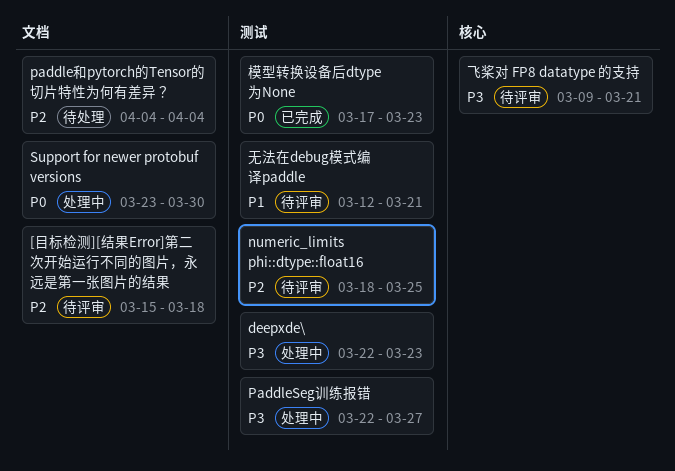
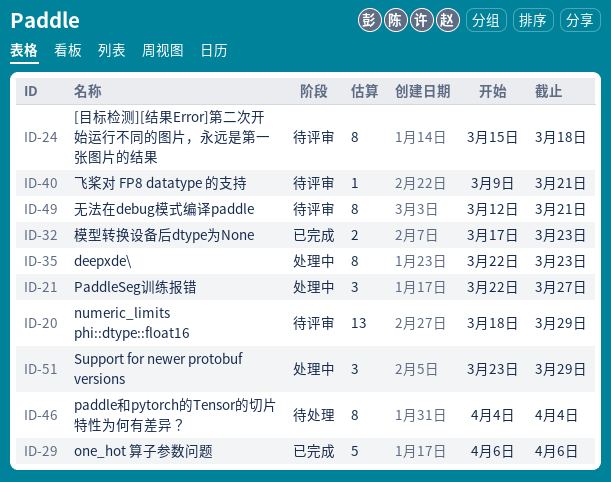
numeric_limits phi::dtype::float16, due: Mar 25 -> Mar 29
one_hot 算子参数问题: none -> present
Support for newer protobuf versions, due: Mar 30 -> Mar 29

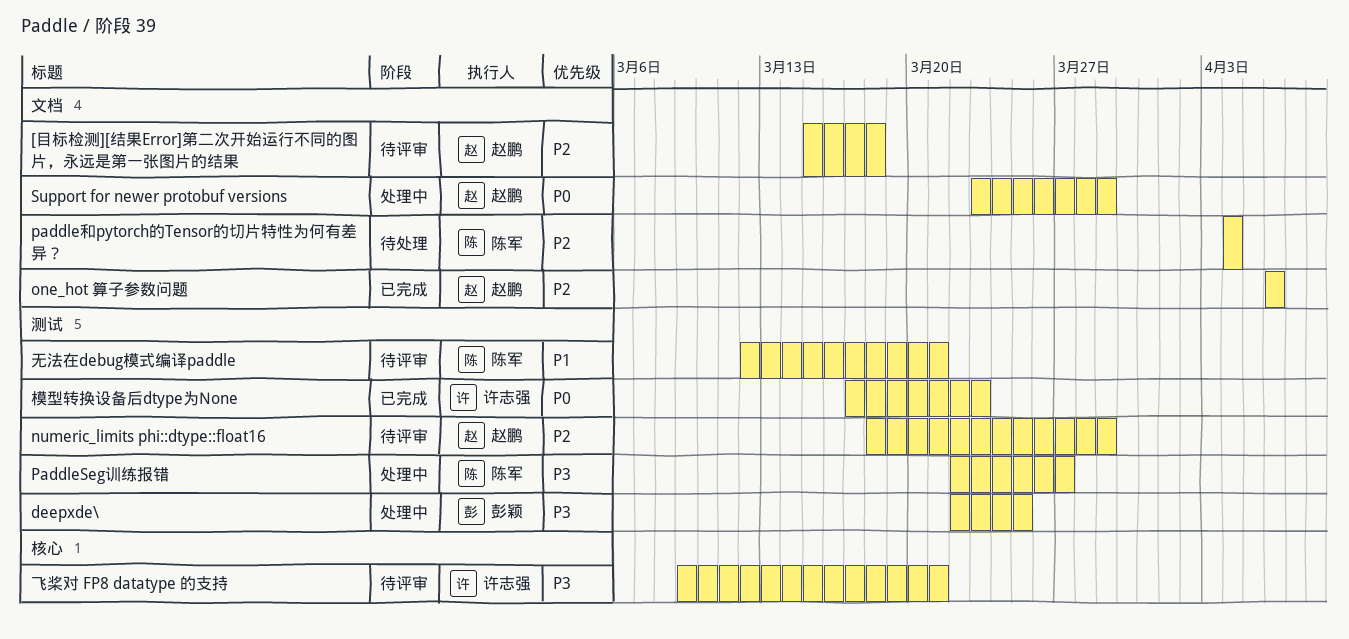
deepxde\, due: Mar 23 -> Mar 25

